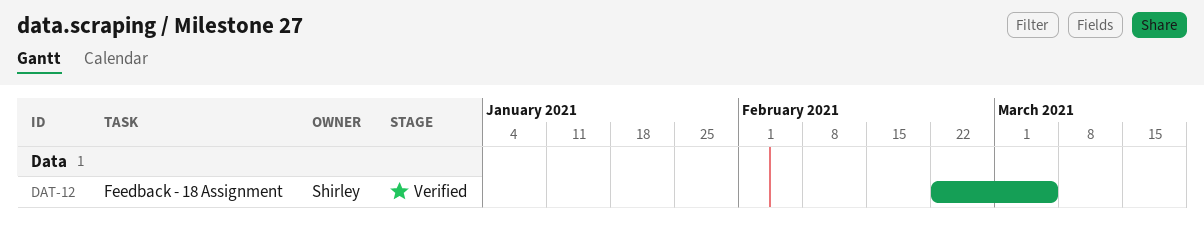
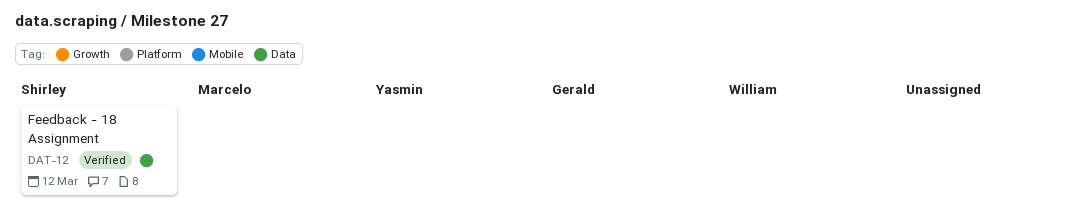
DAT-12, due: Mar 5 -> Mar 12

